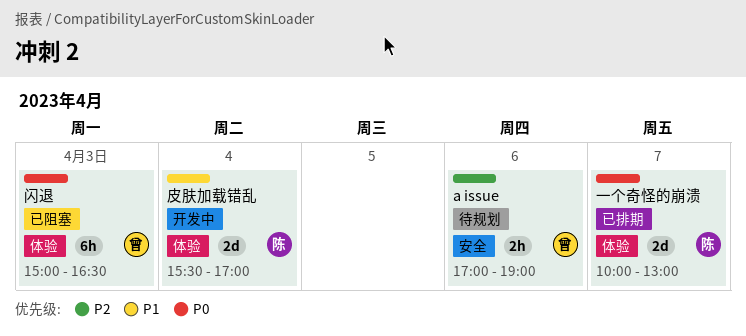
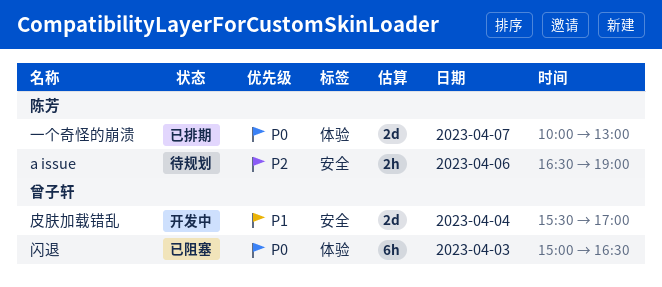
a issue, owner: 曾子轩 -> 陈芳
a issue, begins: 17:00 -> 16:30
皮肤加载错乱, owner: 陈芳 -> 曾子轩
皮肤加载错乱, label: 体验 -> 安全

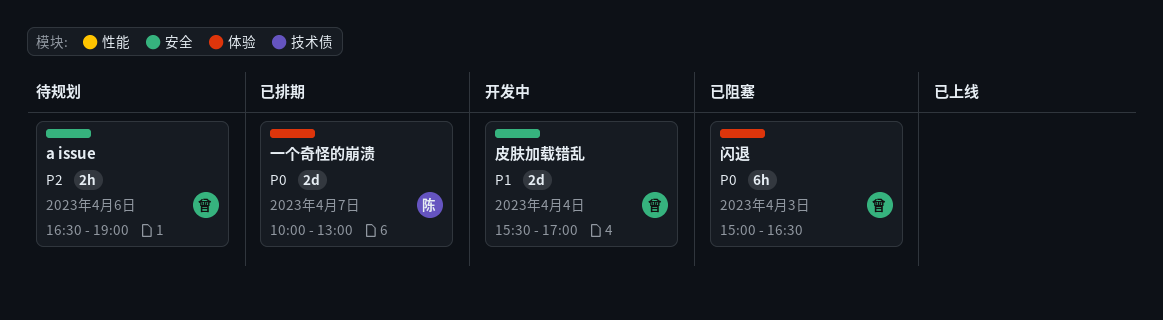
a issue, owner: 陈芳 -> 曾子轩

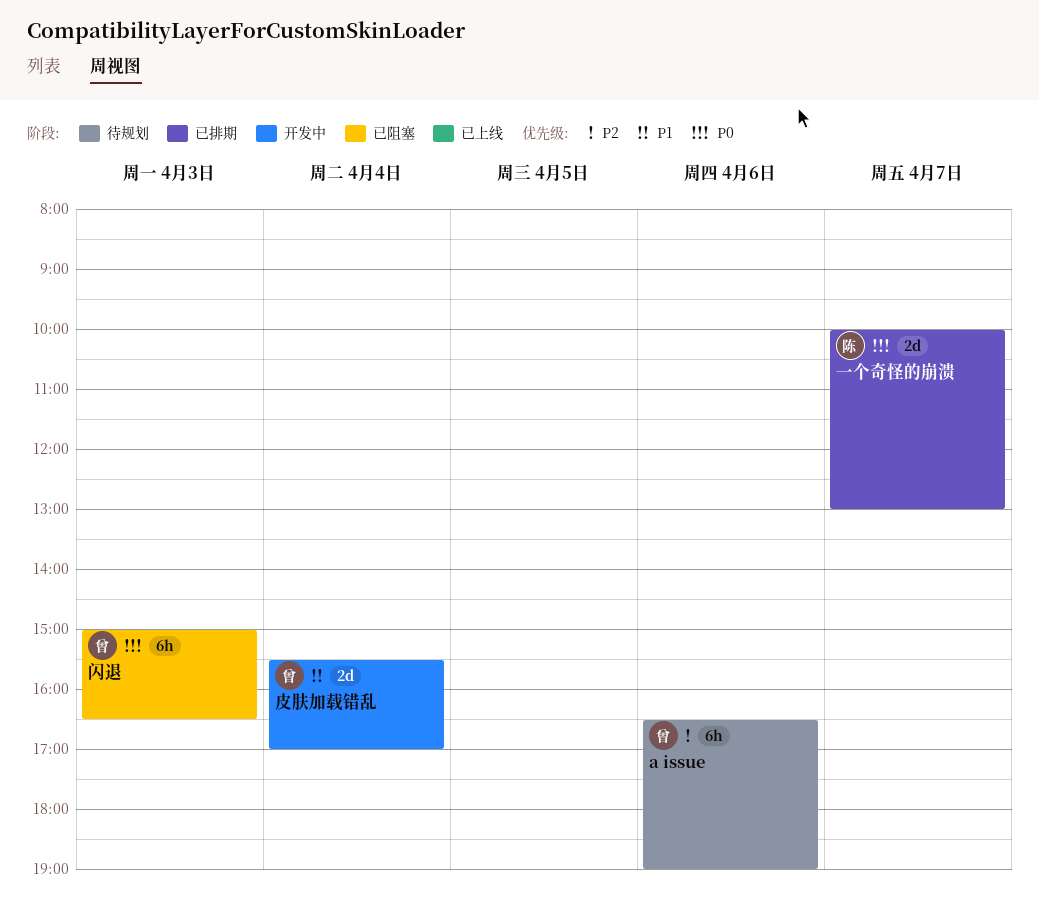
a issue, estimate: 2h -> 6h

